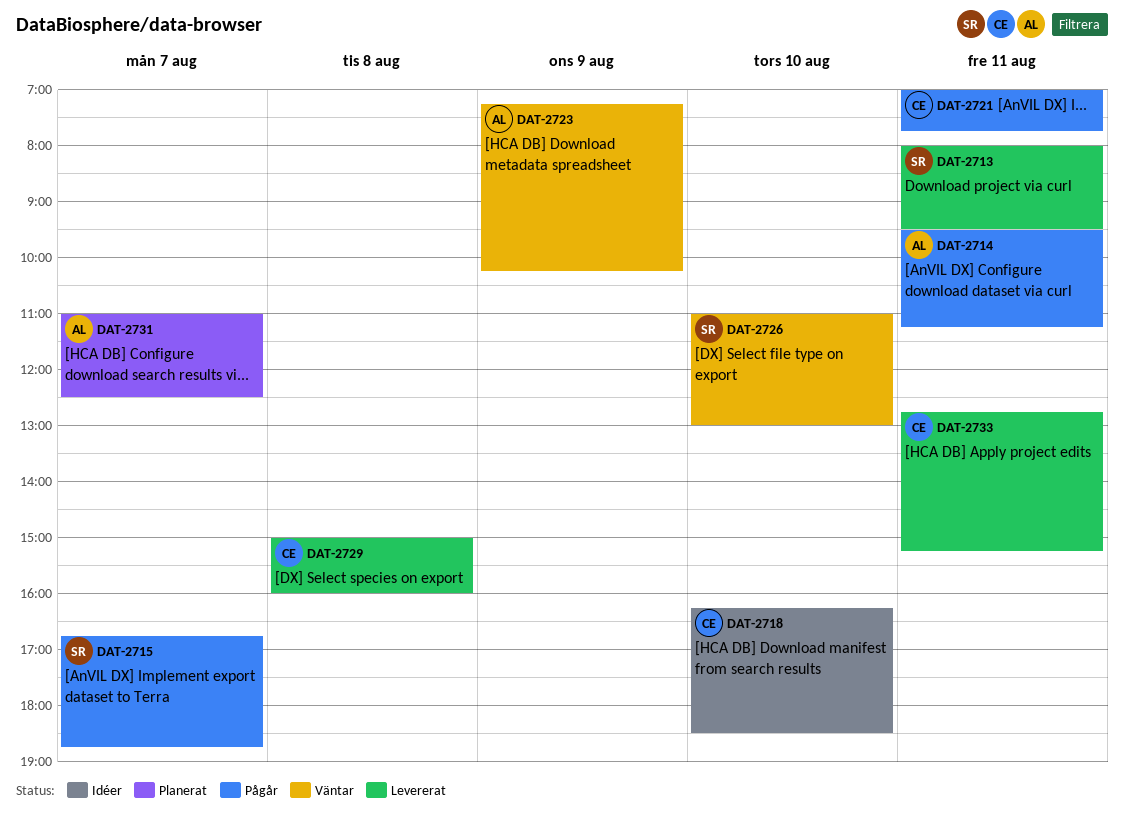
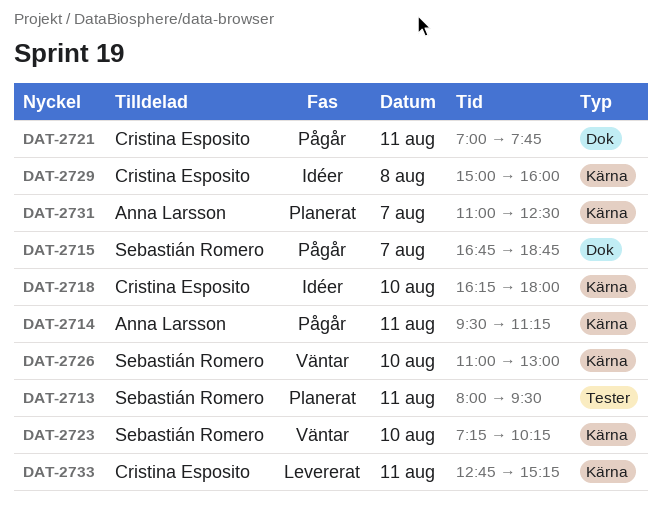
DAT-2713, status: Levererat -> Planerat
DAT-2718, ends: 18:30 -> 18:00
DAT-2723, owner: Anna Larsson -> Sebastián Romero
DAT-2723, day: Aug 9 -> Aug 10
DAT-2729, status: Levererat -> Idéer

